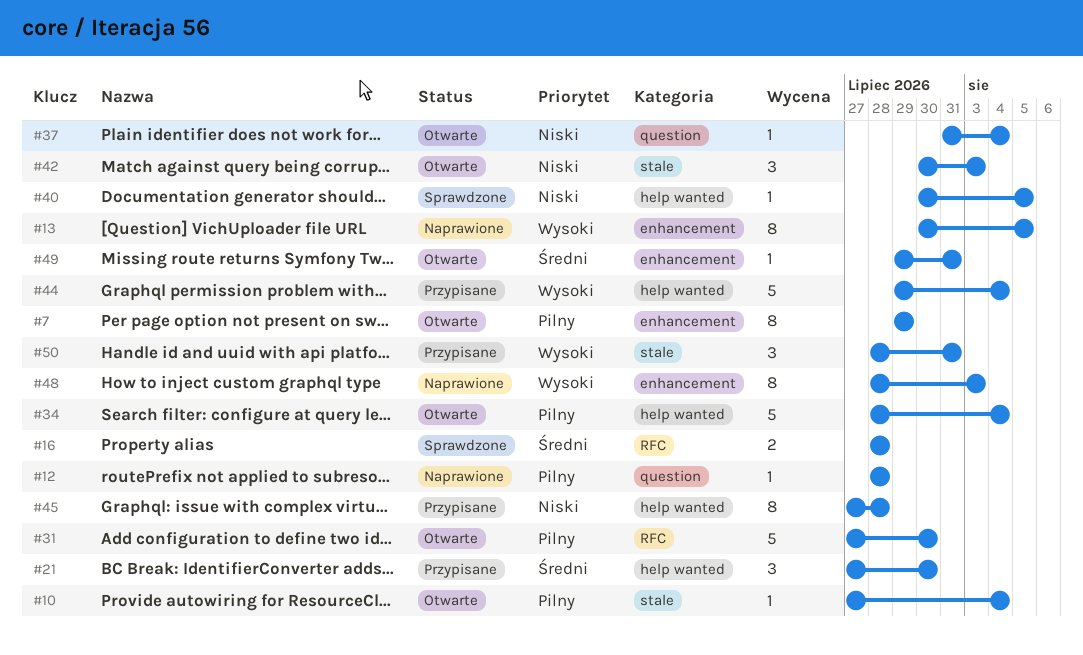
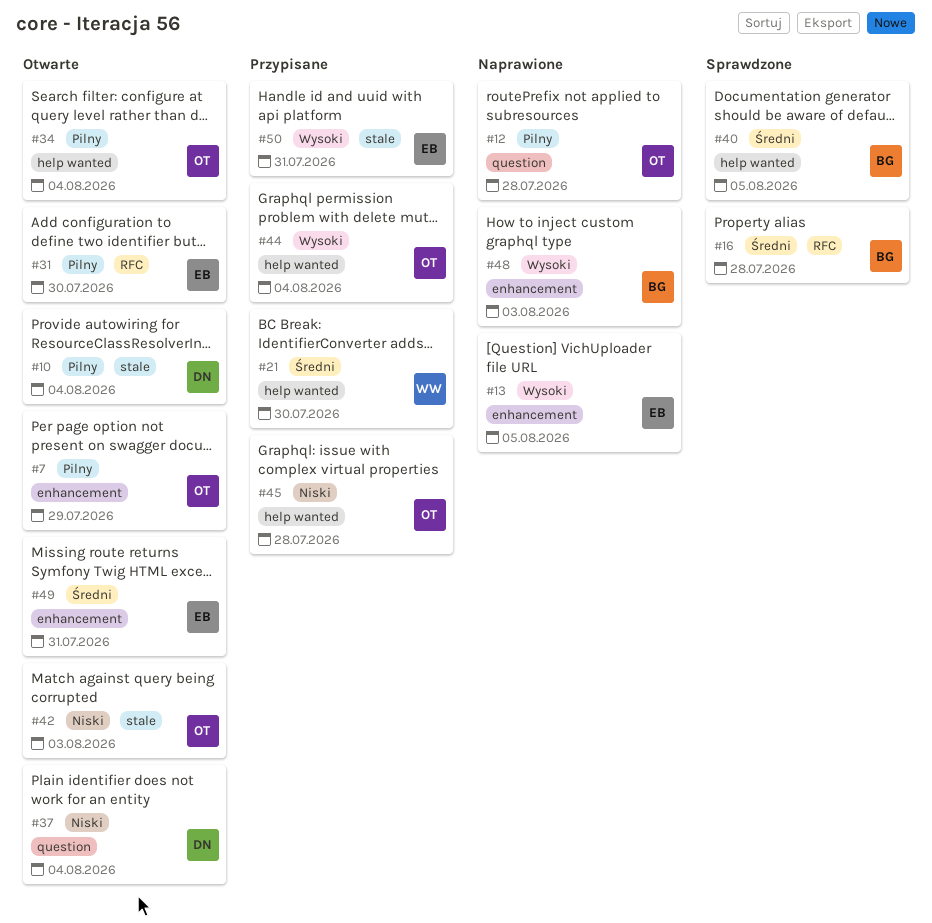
#40, priority: Niski -> Średni

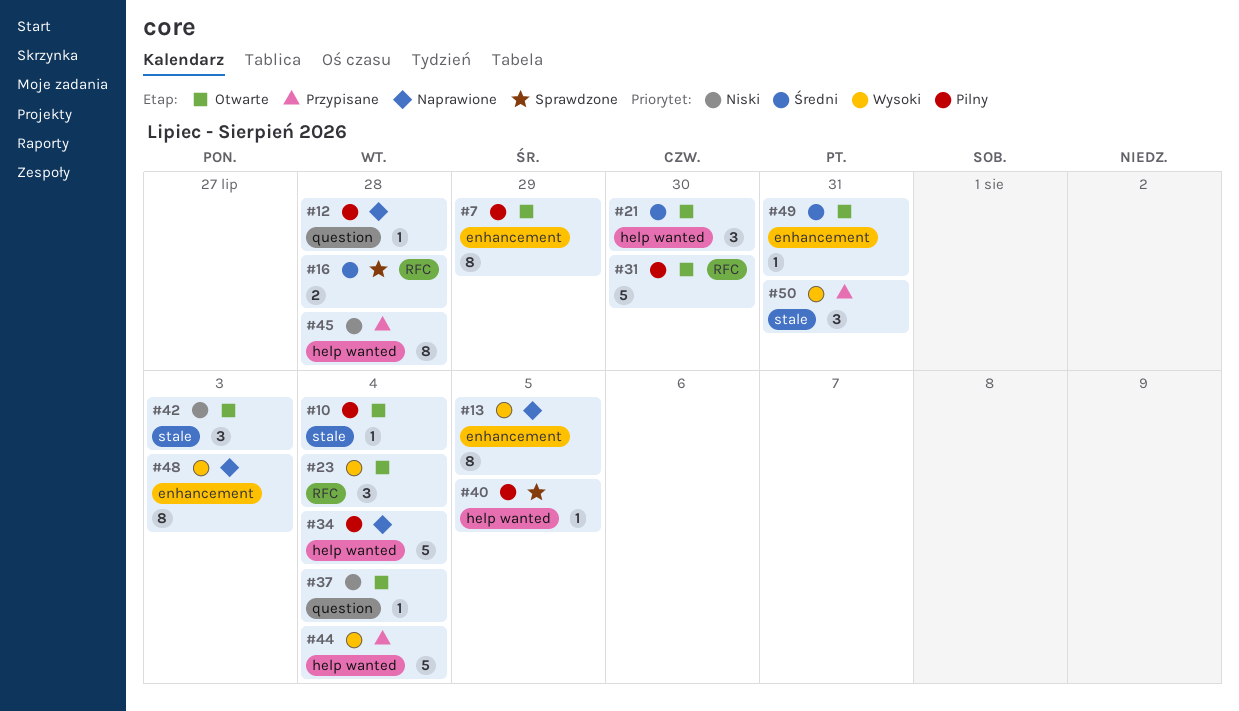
#21, status: Przypisane -> Otwarte
#23: none -> present
#34, status: Otwarte -> Naprawione
#40, priority: Średni -> Pilny

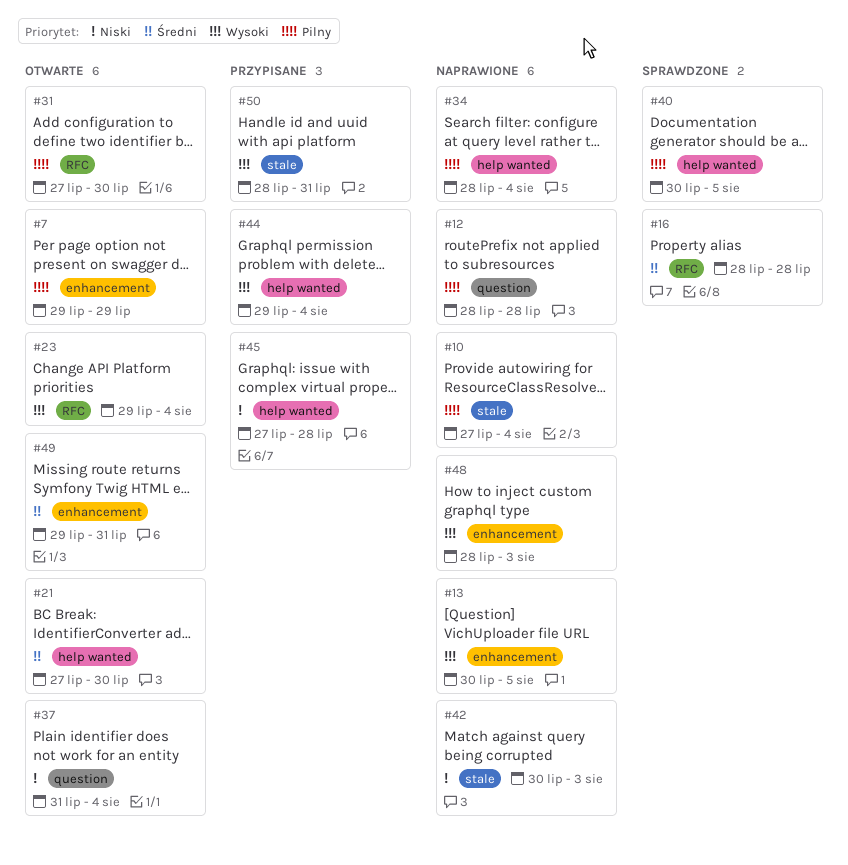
#10, status: Otwarte -> Naprawione
#42, status: Otwarte -> Naprawione

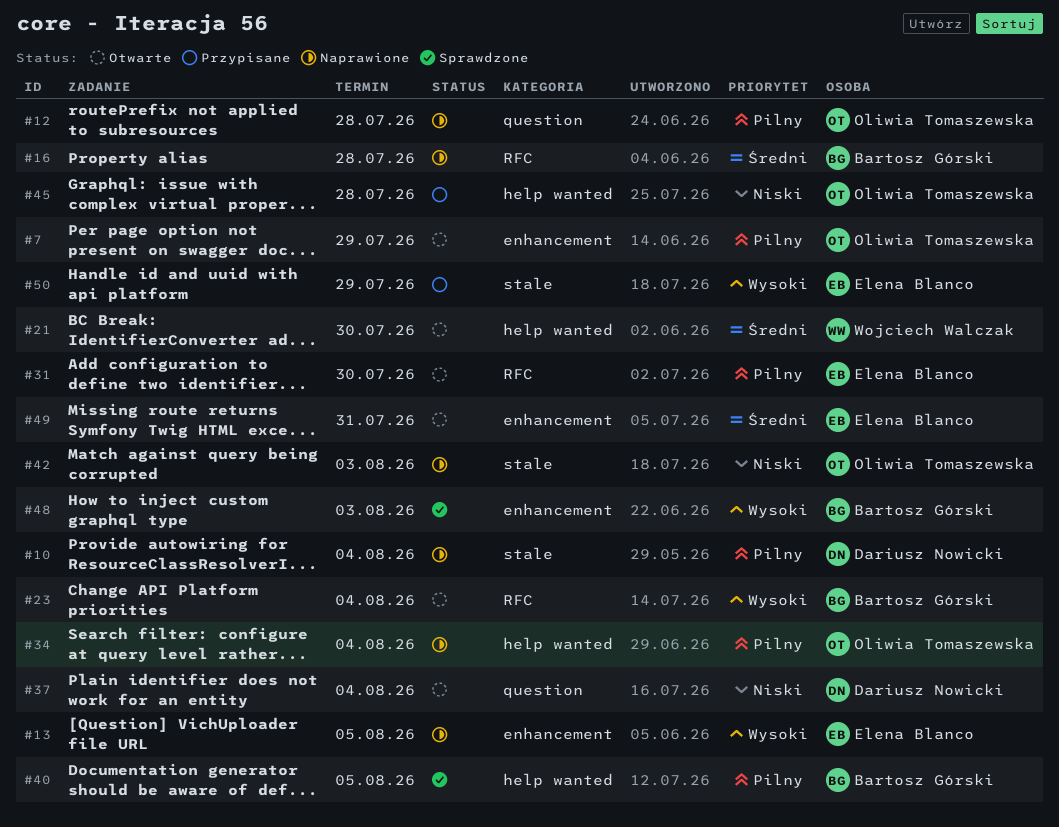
#16, status: Sprawdzone -> Naprawione
#44: present -> none
#48, status: Naprawione -> Sprawdzone
#50, due: Jul 31 -> Jul 29

